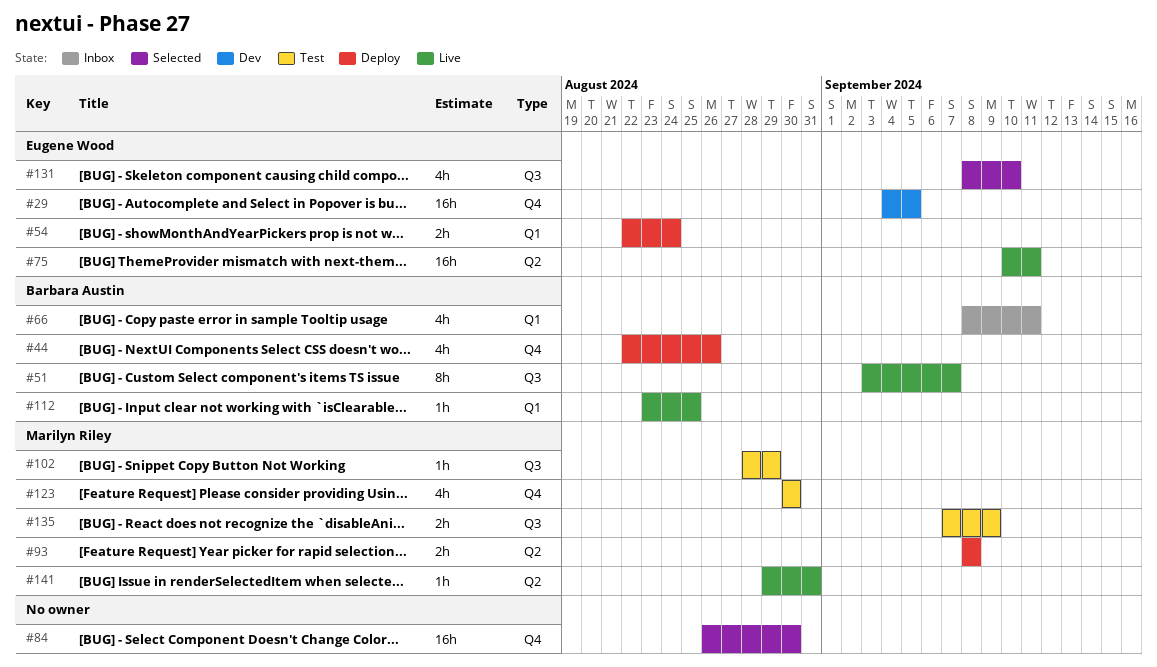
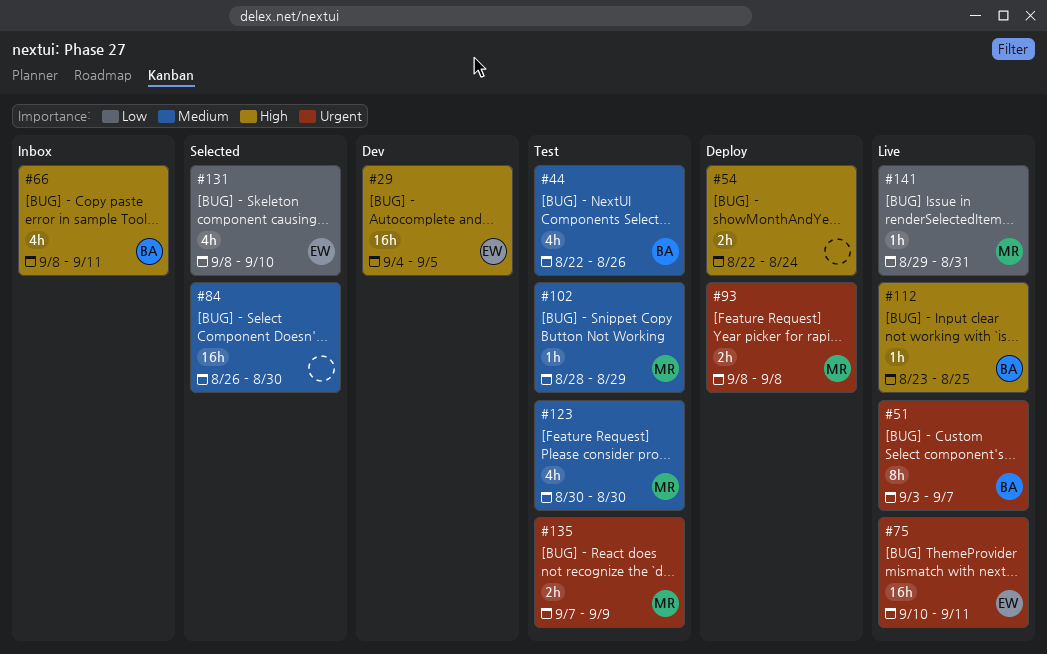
#44, status: Deploy -> Test
#54, owner: Eugene Wood -> none

